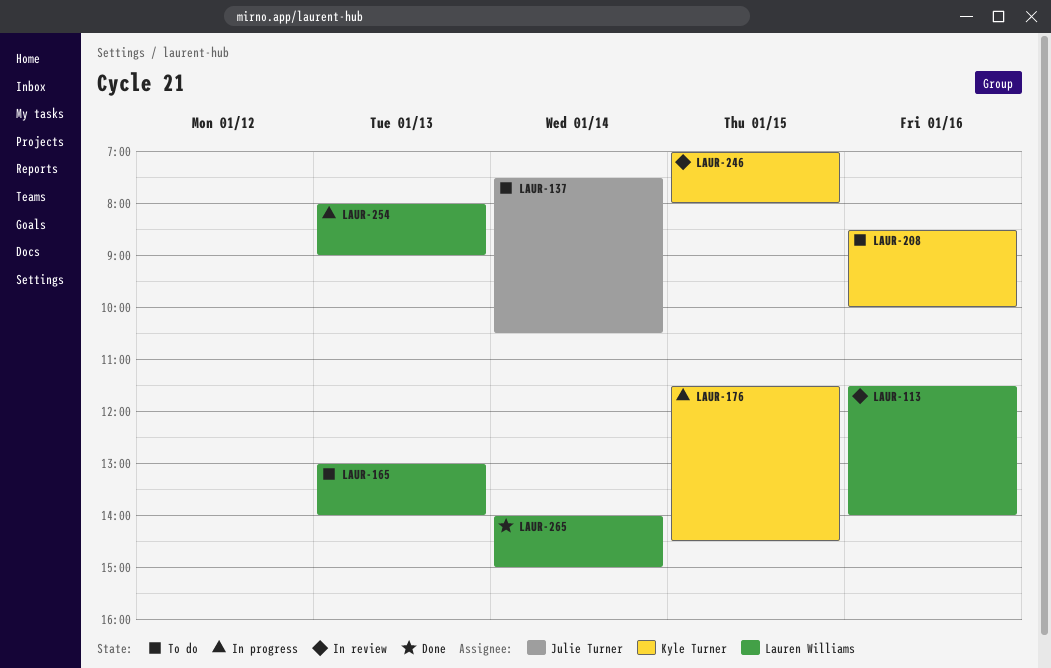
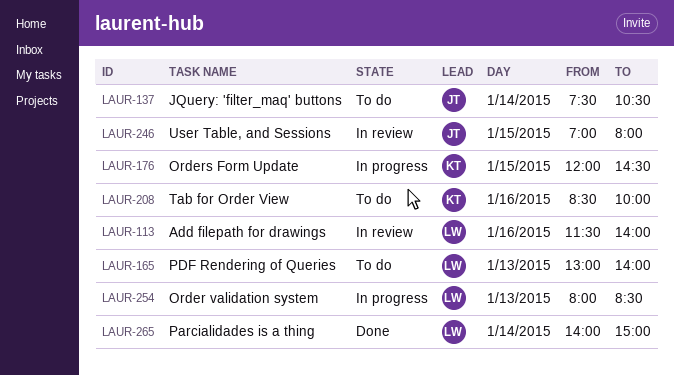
LAUR-176, begins: 11:30 -> 12:00
LAUR-246, owner: Kyle Turner -> Julie Turner
LAUR-254, ends: 09:00 -> 08:30

